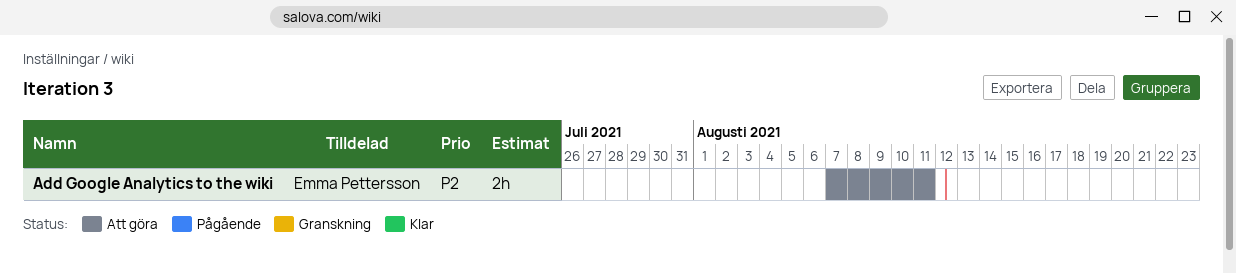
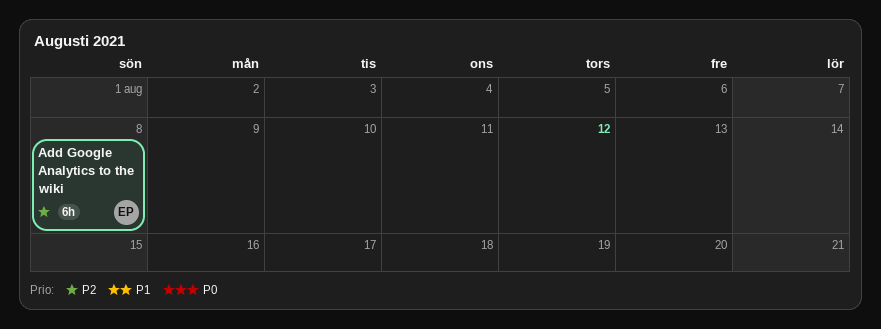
Add Google Analytics to the wiki, estimate: 2h -> 6h
Add Google Analytics to the wiki, due: Aug 11 -> Aug 8

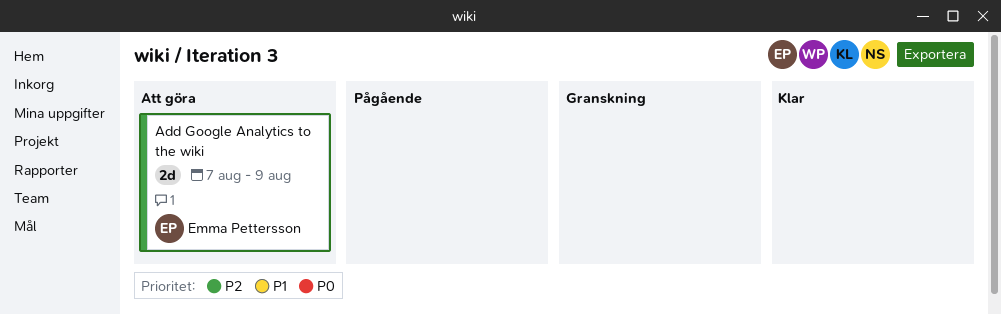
Add Google Analytics to the wiki, estimate: 6h -> 2d
Add Google Analytics to the wiki, due: Aug 8 -> Aug 9

